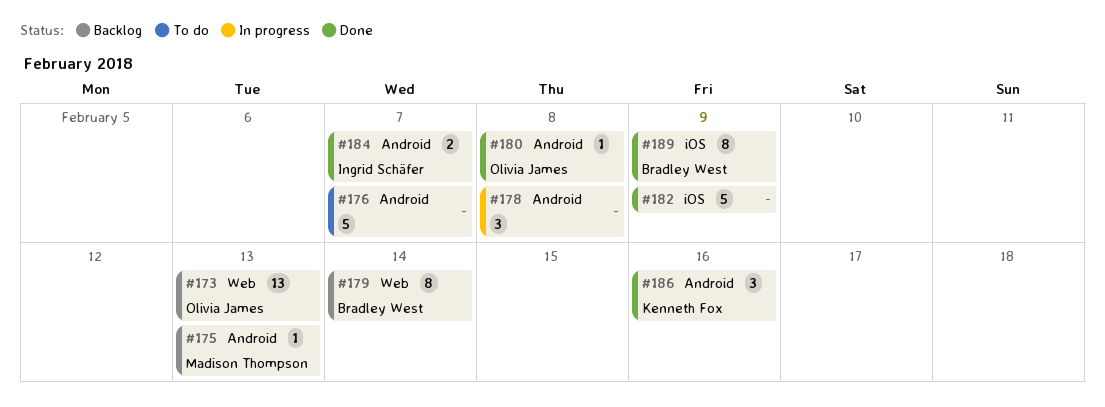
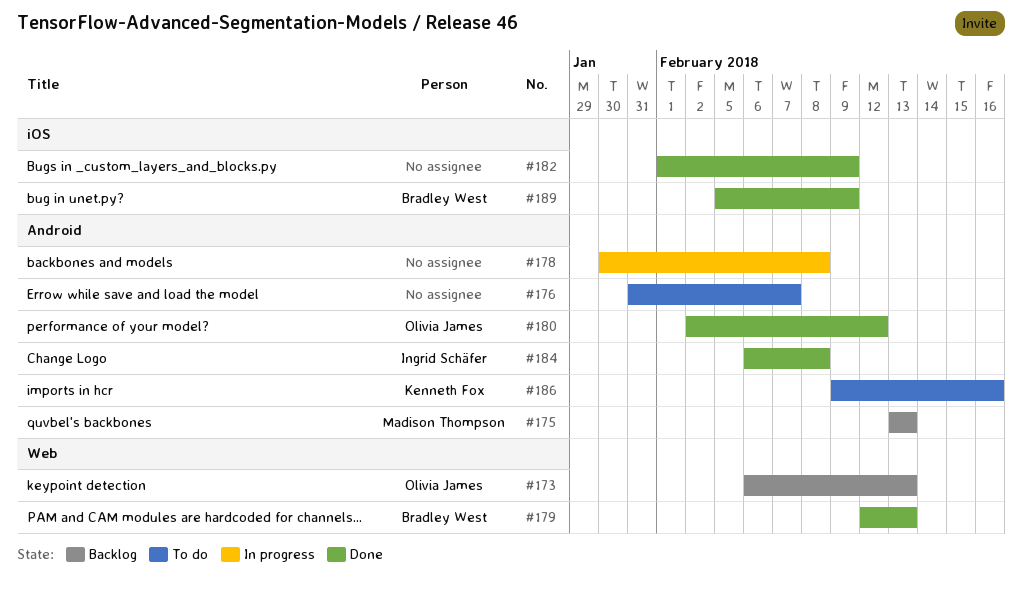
#179, status: Backlog -> Done
#179, due: Feb 14 -> Feb 13
#180, due: Feb 8 -> Feb 12
#184, due: Feb 7 -> Feb 8
#186, status: Done -> To do

